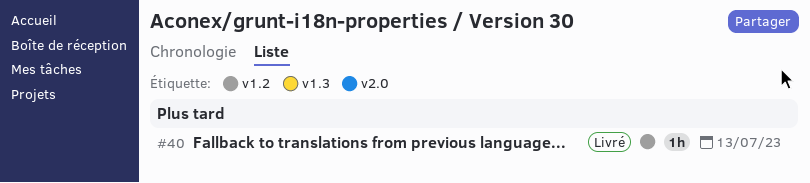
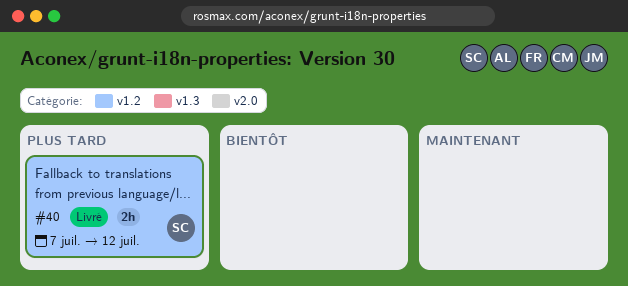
#40, estimate: 1h -> 2h
#40, due: Jul 13 -> Jul 12

